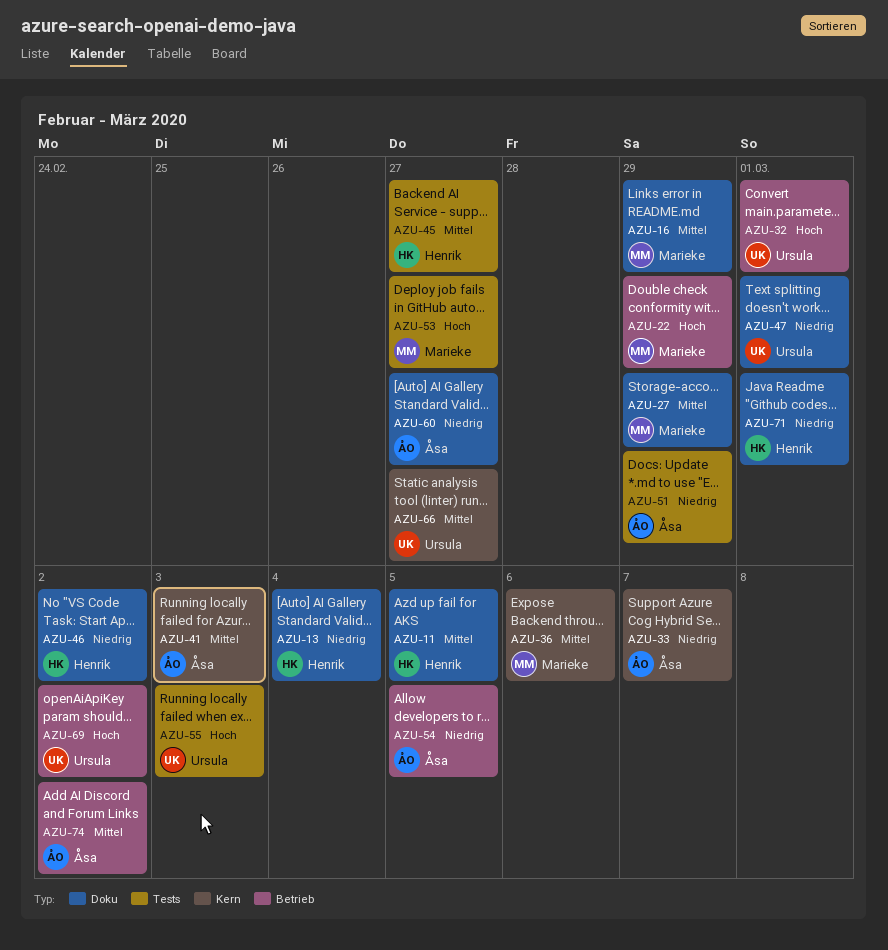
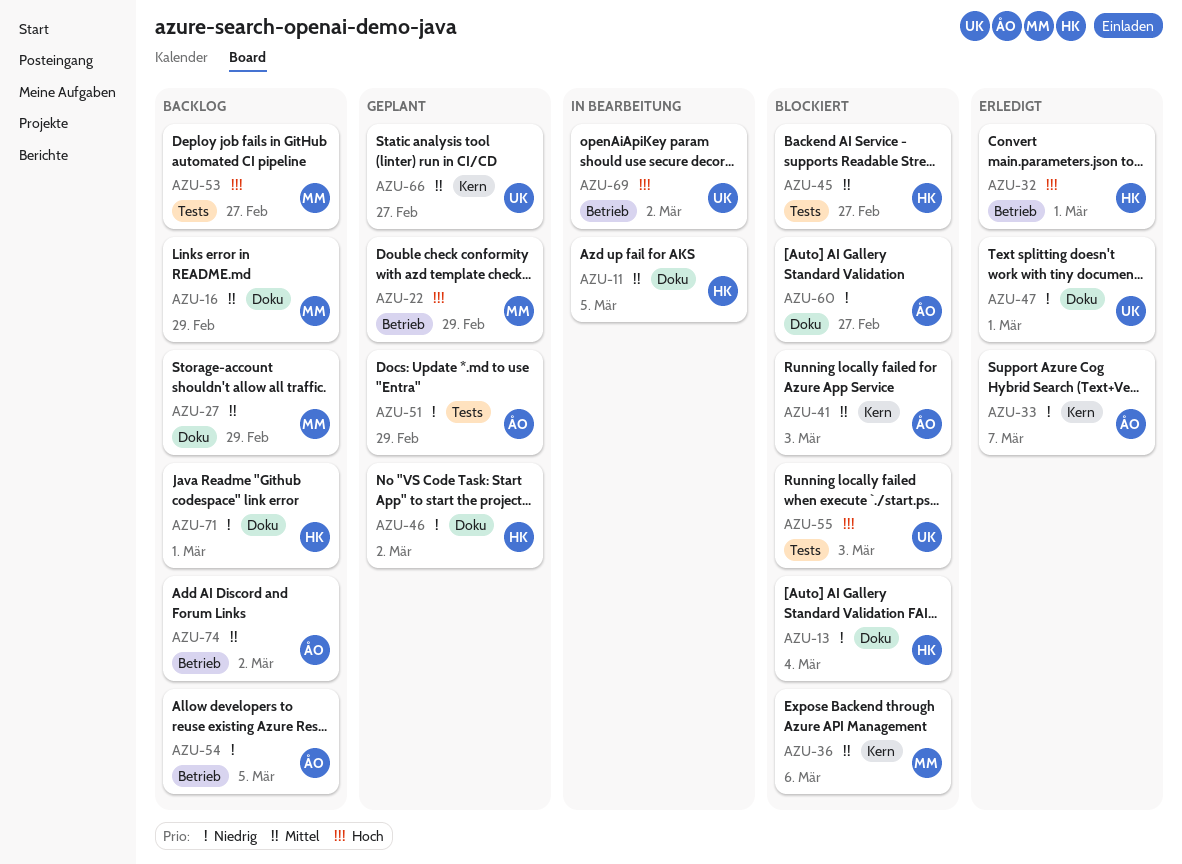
AZU-32, owner: Ursula -> Henrik

